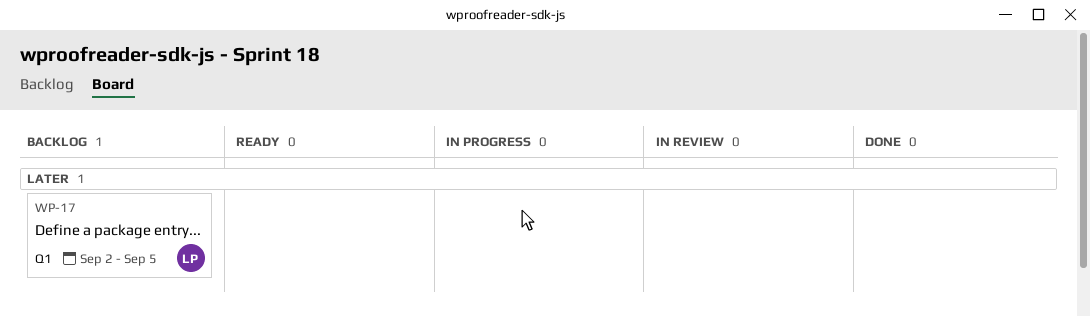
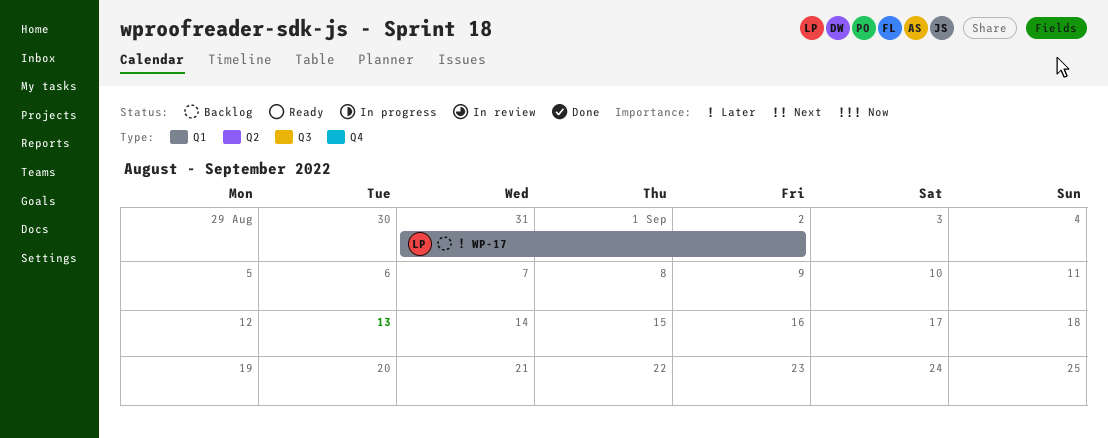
WP-17, start: Sep 2 -> Aug 31
WP-17, due: Sep 5 -> Sep 2

